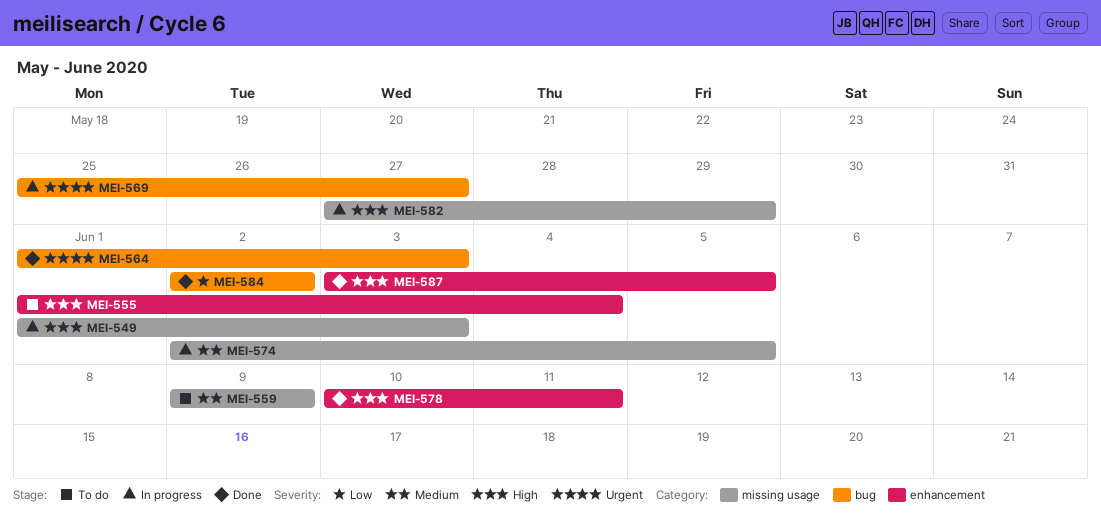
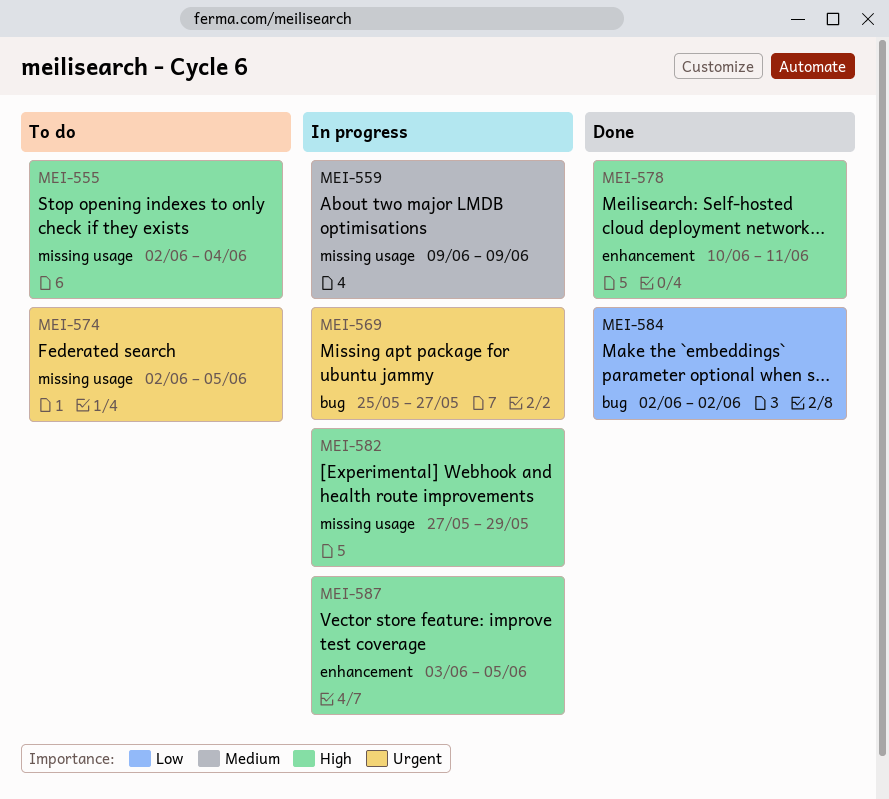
MEI-549: present -> none
MEI-555, label: enhancement -> missing usage
MEI-555, start: Jun 1 -> Jun 2
MEI-559, status: To do -> In progress
MEI-564: present -> none
MEI-574, status: In progress -> To do
MEI-574, priority: Medium -> Urgent
MEI-587, status: Done -> In progress

